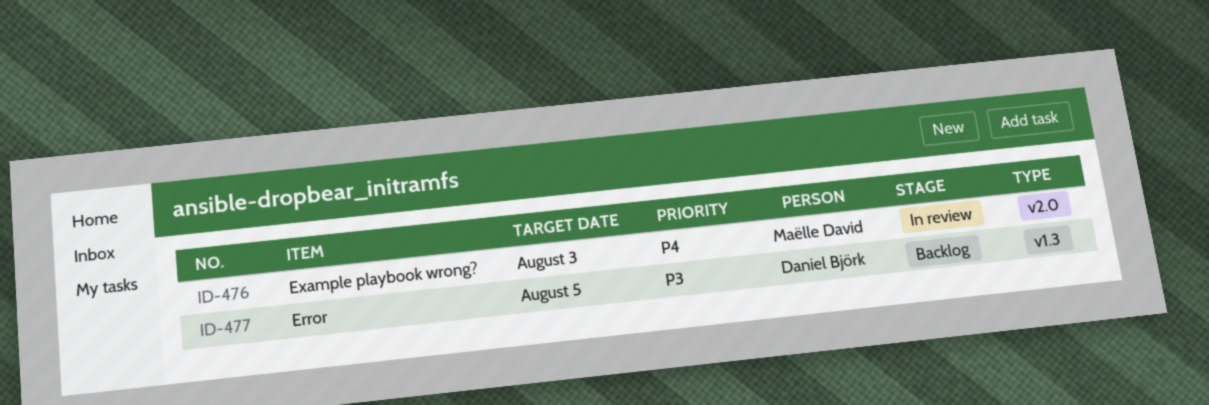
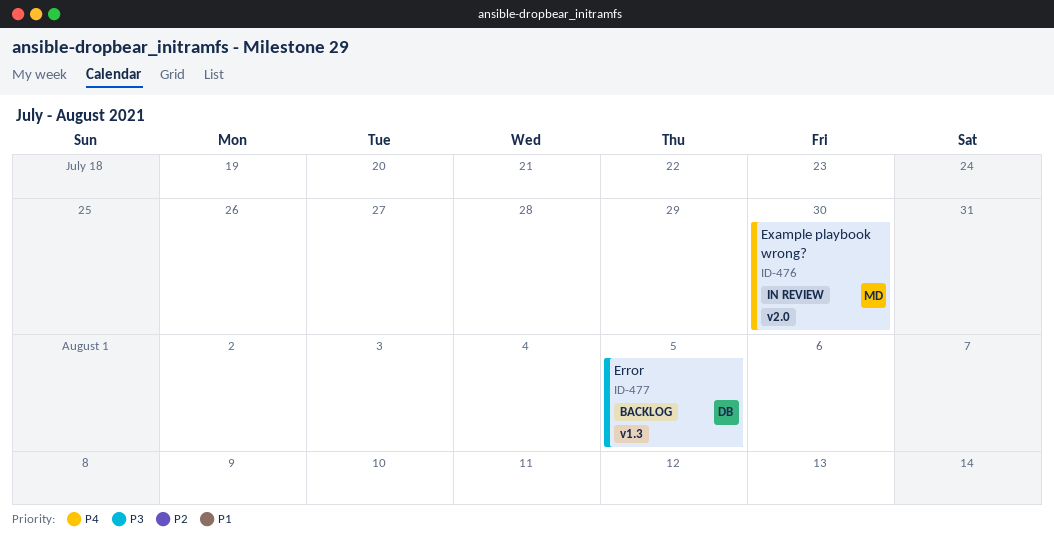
ID-476, due: Aug 3 -> Jul 30

